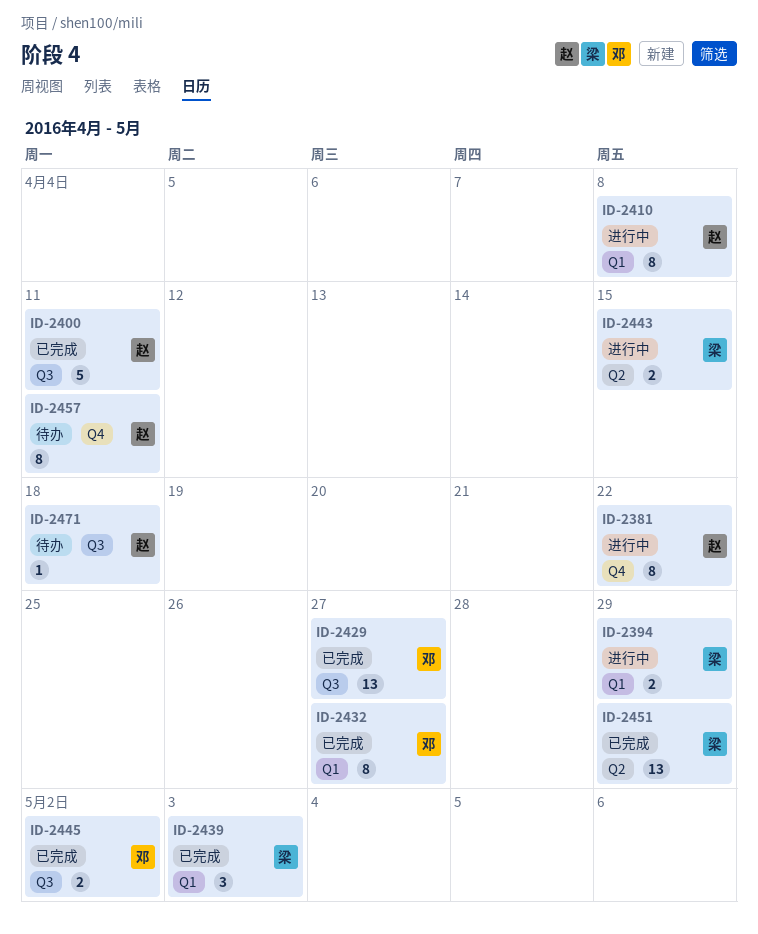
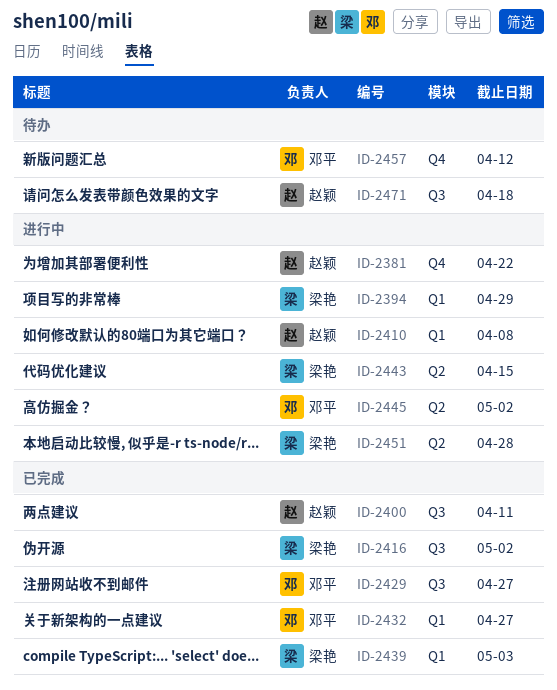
ID-2416: none -> present
ID-2445, status: 已完成 -> 进行中
ID-2445, label: Q3 -> Q2
ID-2451, status: 已完成 -> 进行中
ID-2451, due: Apr 29 -> Apr 28
ID-2457, owner: 赵颖 -> 邓平
ID-2457, due: Apr 11 -> Apr 12

